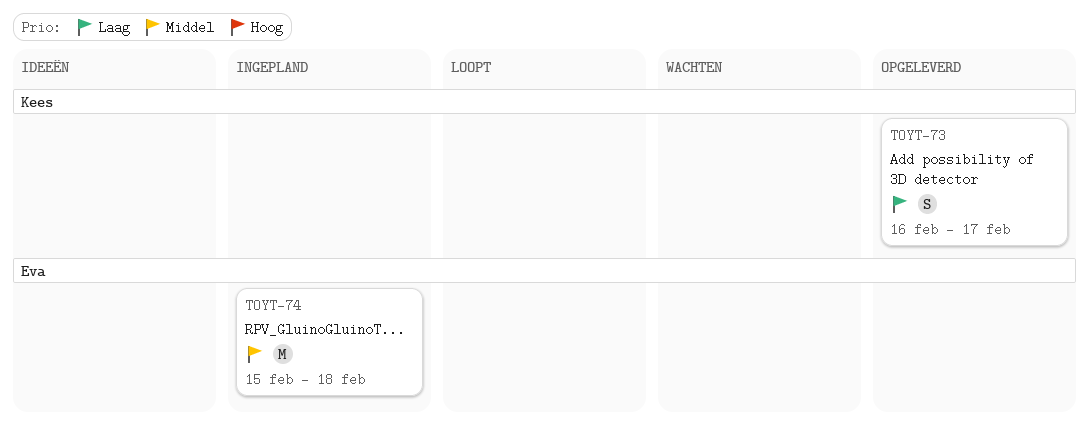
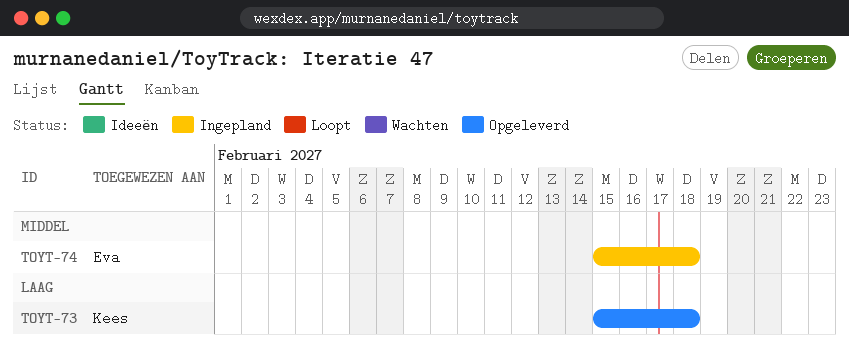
TOYT-73, start: Feb 16 -> Feb 15
TOYT-73, due: Feb 17 -> Feb 18

